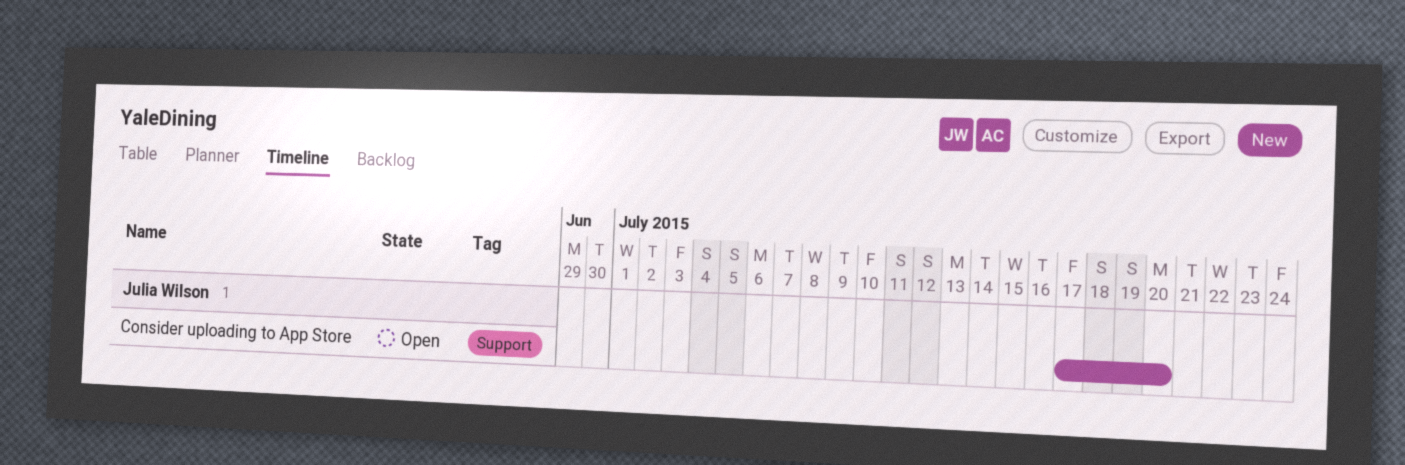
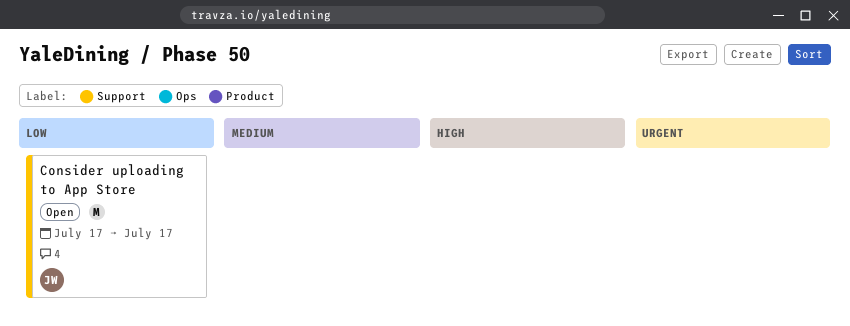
Consider uploading to App Store, due: Jul 20 -> Jul 17

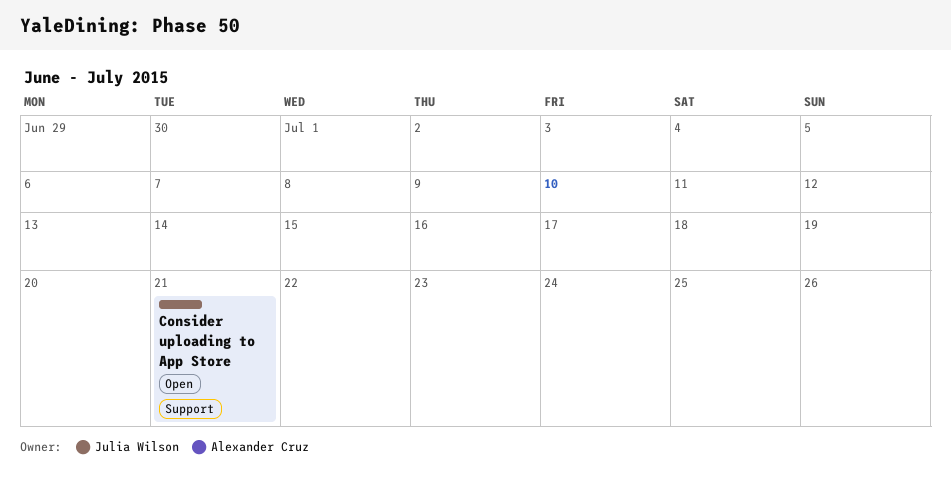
Consider uploading to App Store, due: Jul 17 -> Jul 21

